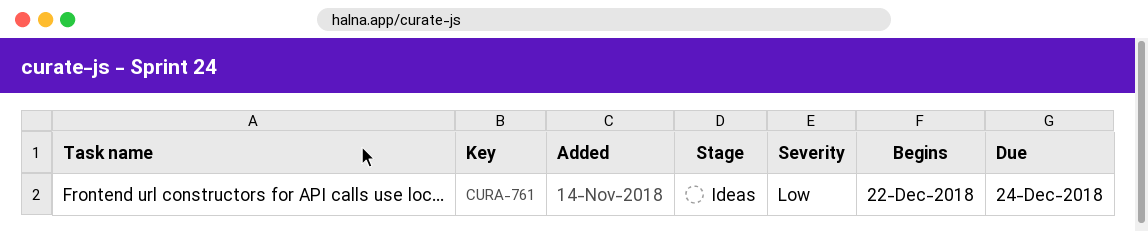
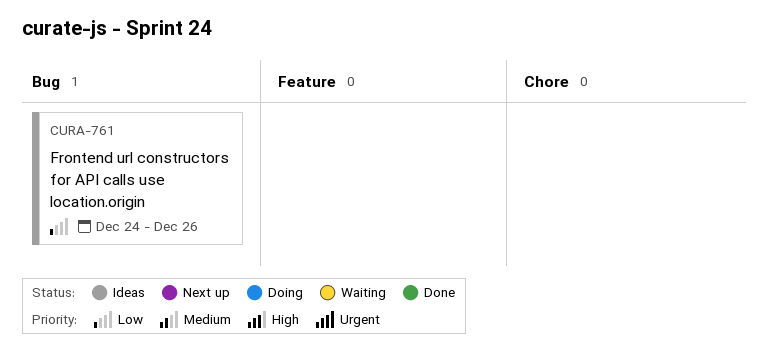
CURA-761, start: Dec 22 -> Dec 24
CURA-761, due: Dec 24 -> Dec 26

